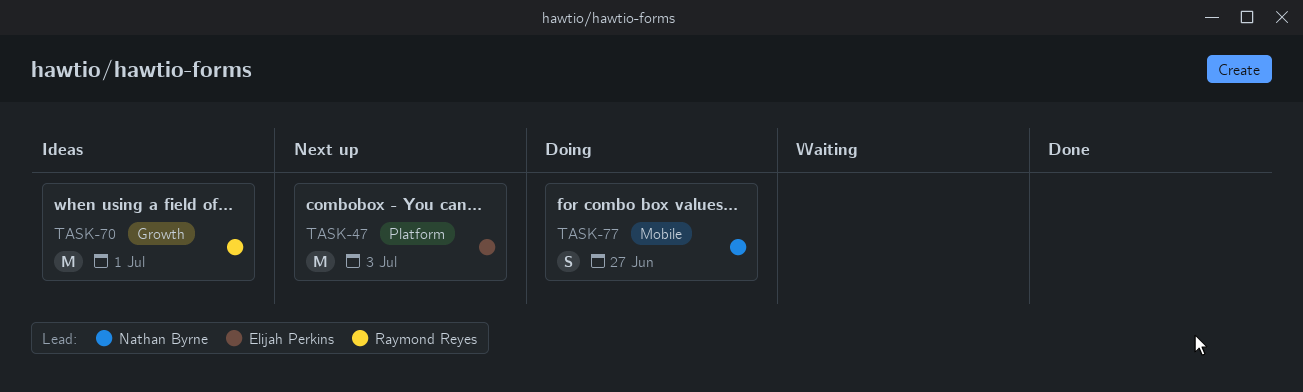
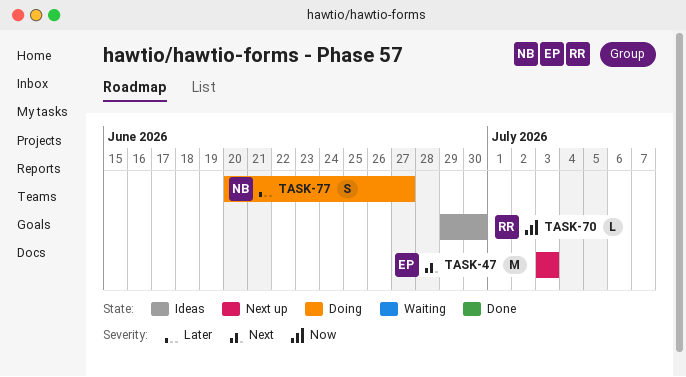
TASK-70, estimate: M -> L
TASK-70, due: Jul 1 -> Jun 30

